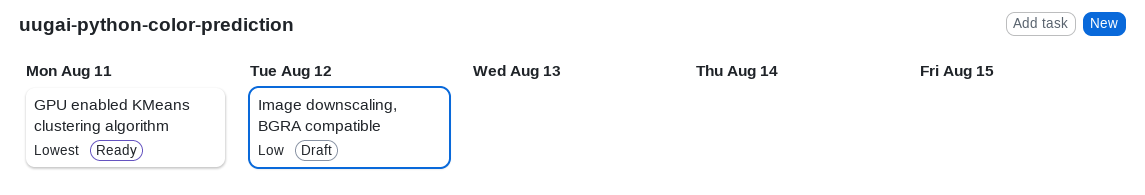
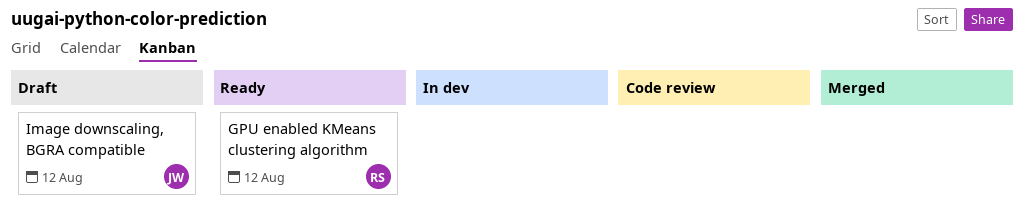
GPU enabled KMeans clustering algorithm, due: Aug 11 -> Aug 12

